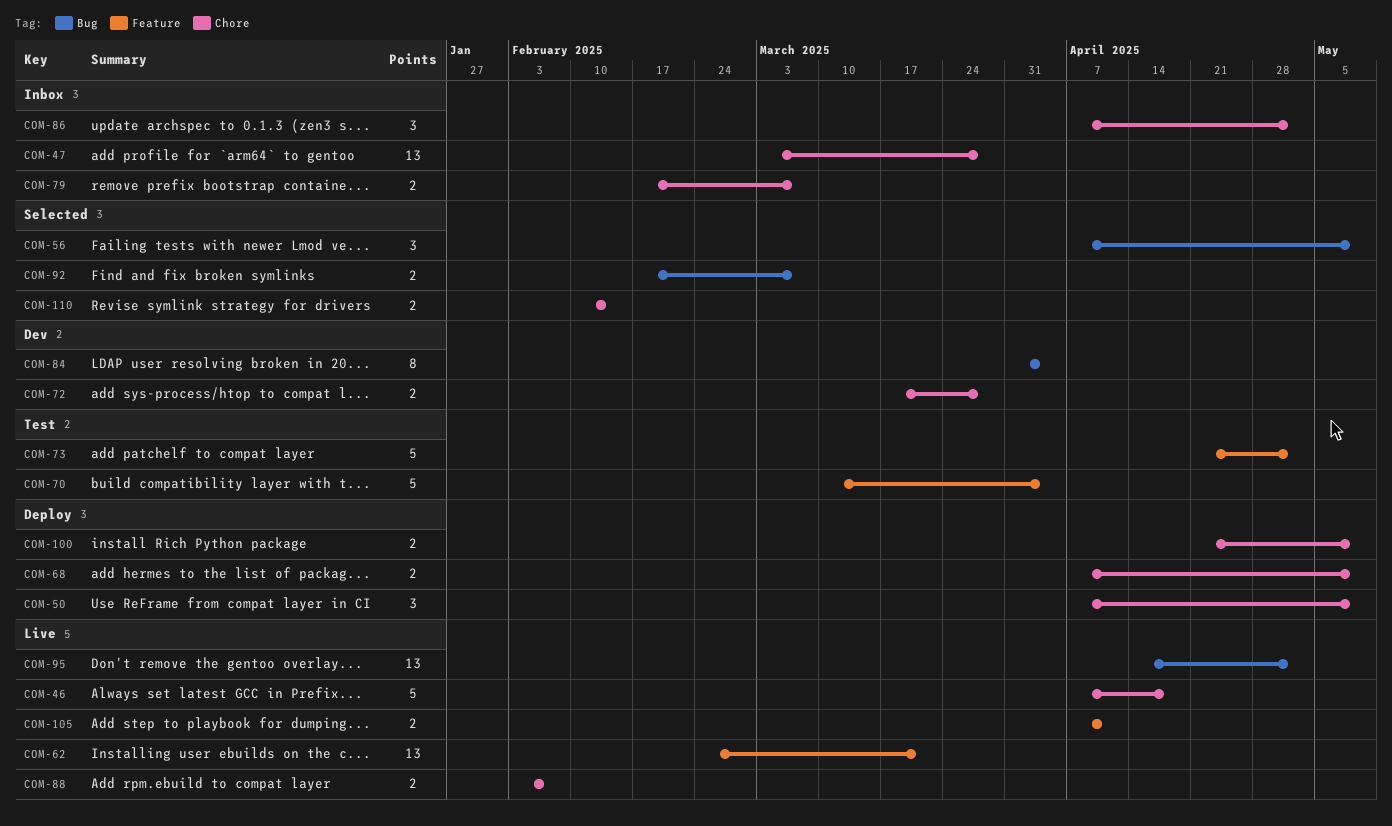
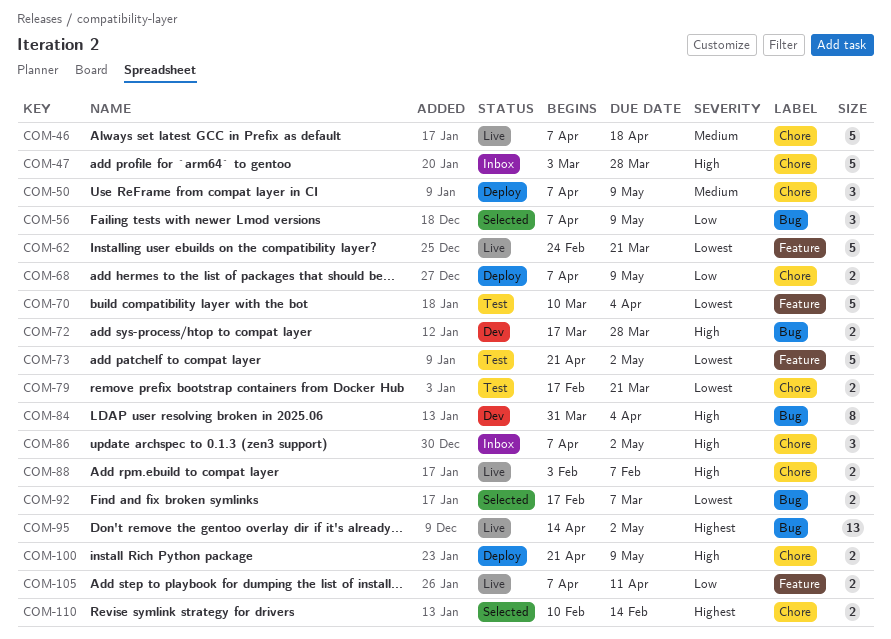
COM-47, estimate: 13 -> 5
COM-62, estimate: 13 -> 5
COM-72, label: Chore -> Bug
COM-79, status: Inbox -> Test
COM-79, due: Mar 7 -> Mar 21

